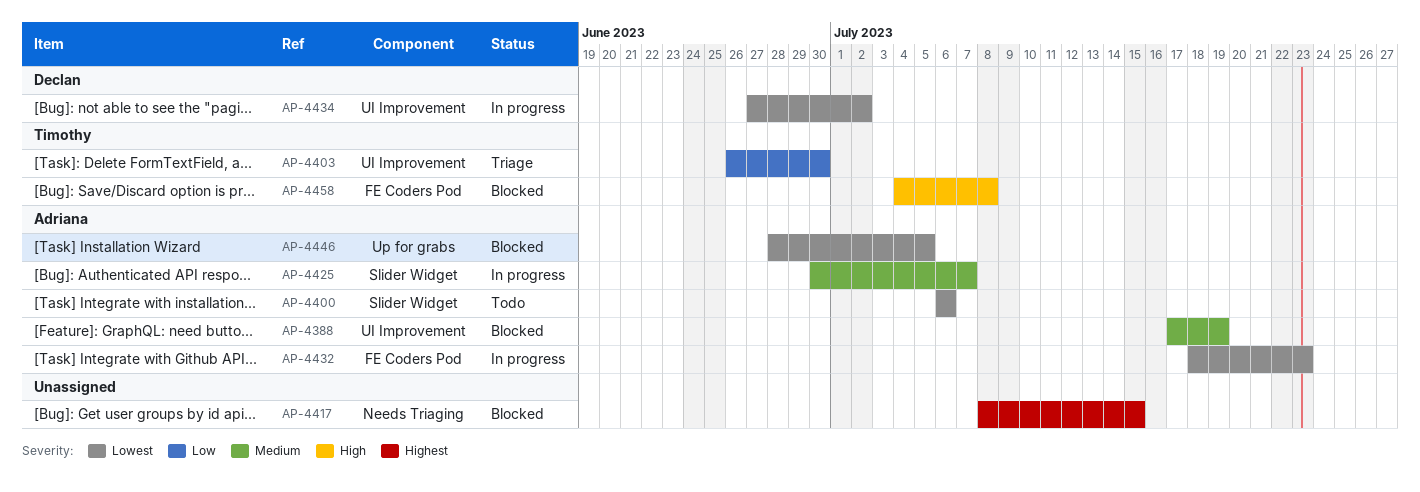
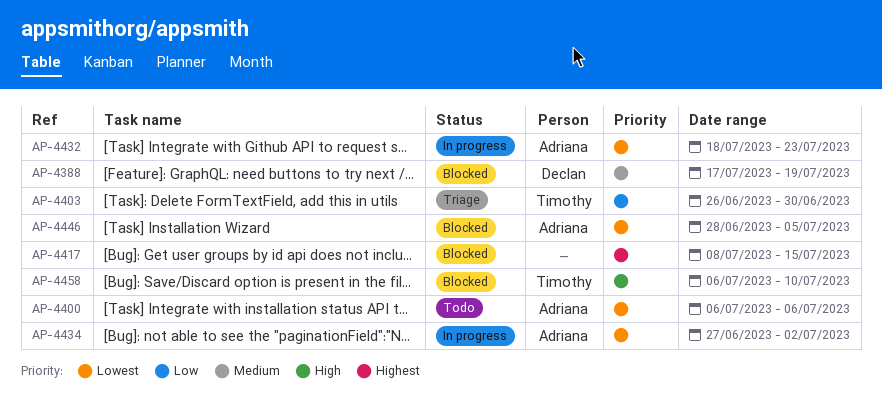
AP-4388, owner: Adriana -> Declan
AP-4425: present -> none
AP-4434, owner: Declan -> Adriana
AP-4458, start: Jul 4 -> Jul 6
AP-4458, due: Jul 8 -> Jul 10

